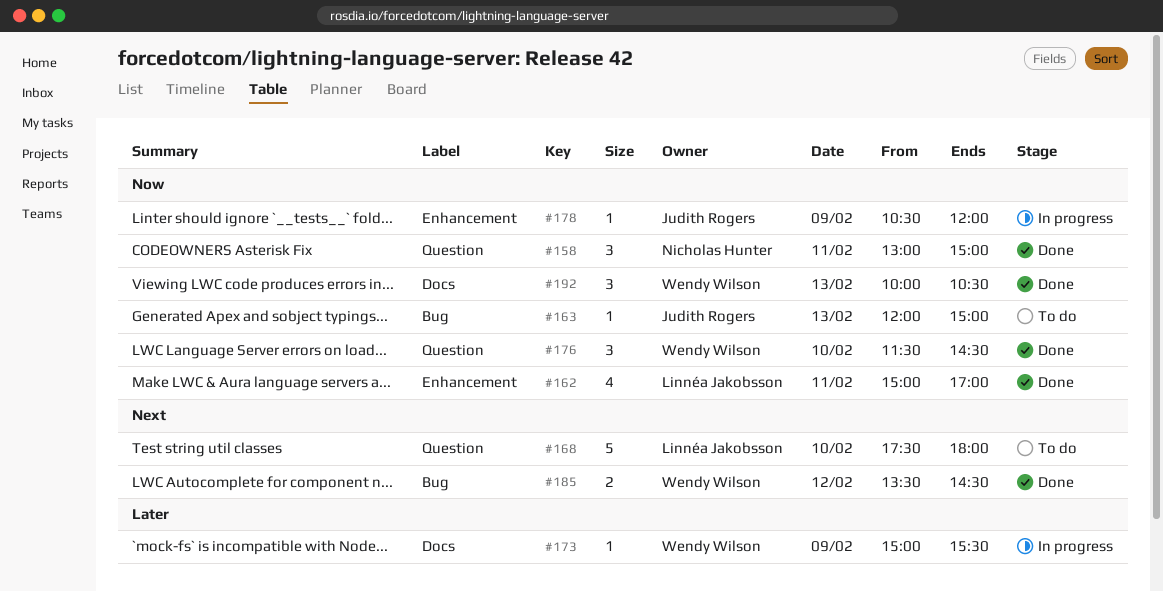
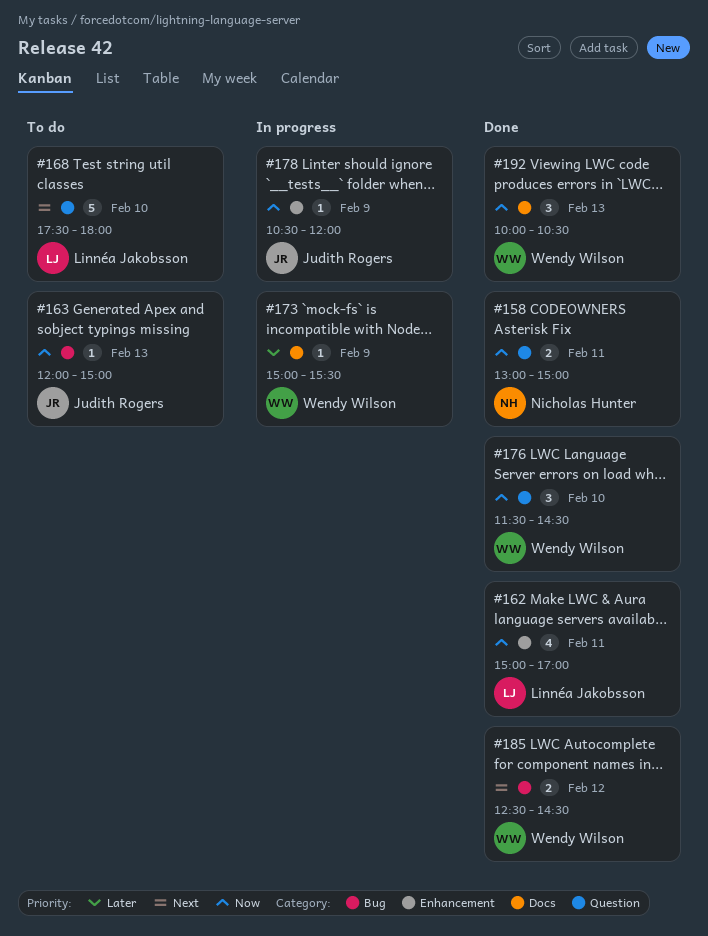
#158, estimate: 3 -> 2
#185, begins: 13:30 -> 12:30

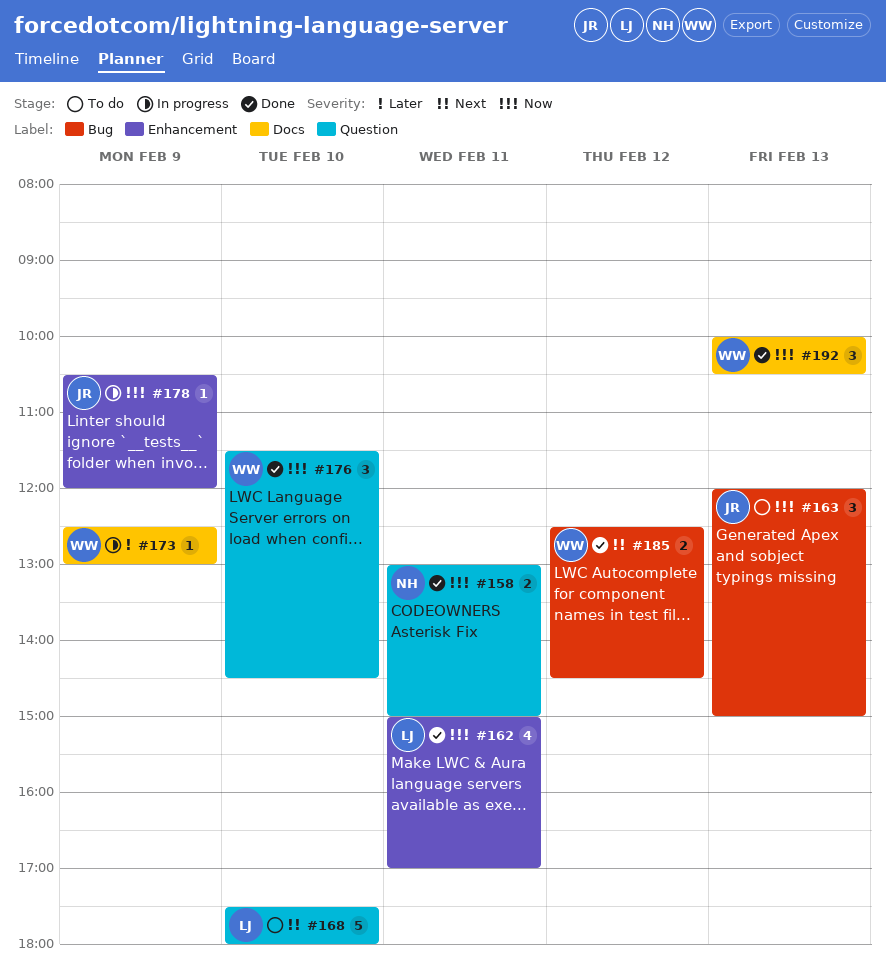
#163, estimate: 1 -> 3
#173, begins: 15:00 -> 12:30
#173, ends: 15:30 -> 13:00

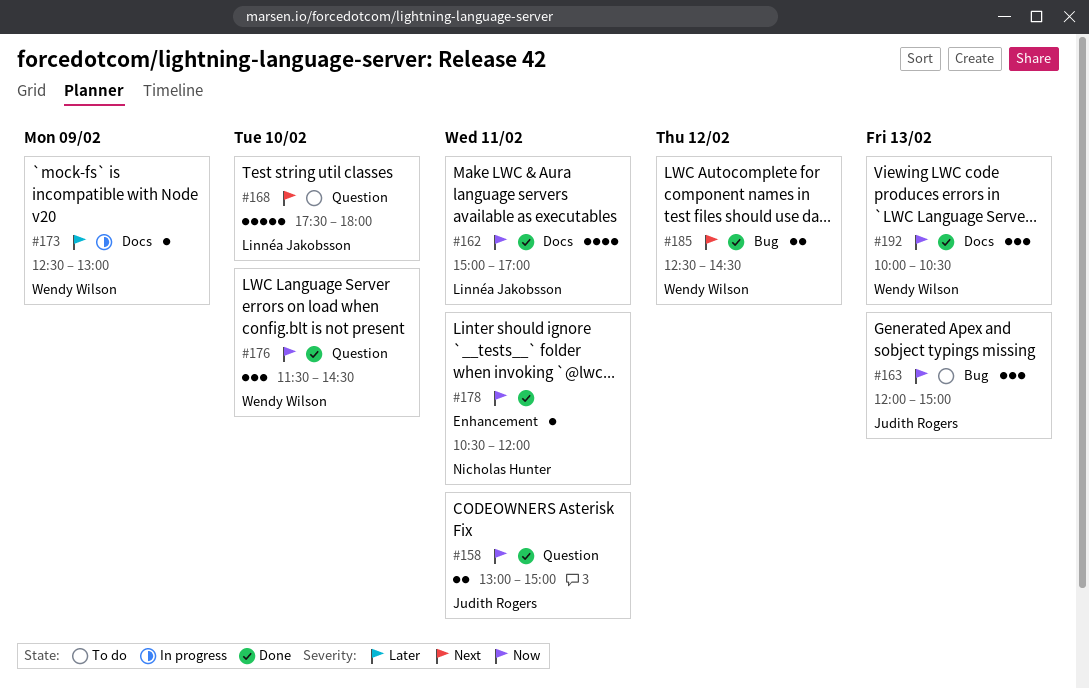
#158, owner: Nicholas Hunter -> Judith Rogers
#162, label: Enhancement -> Docs
#178, status: In progress -> Done
#178, owner: Judith Rogers -> Nicholas Hunter
#178, day: Feb 9 -> Feb 11

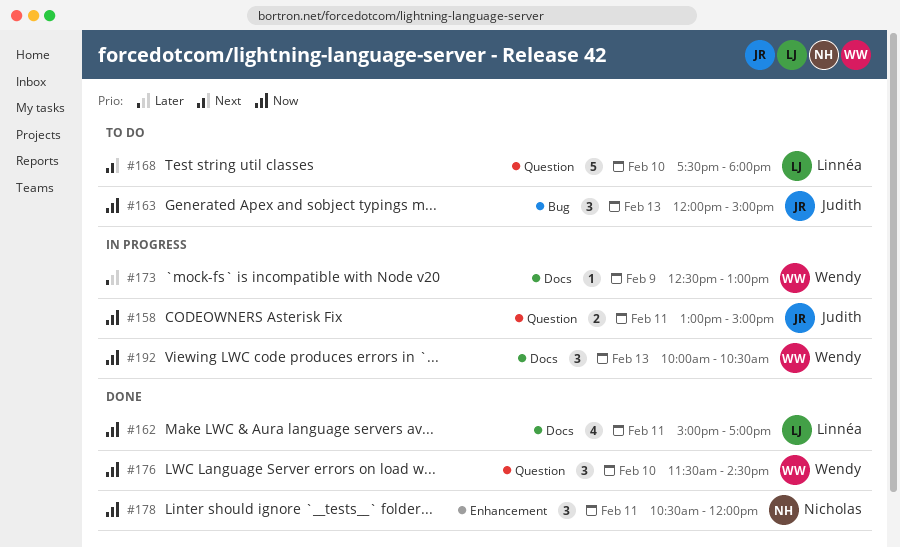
#158, status: Done -> In progress
#178, estimate: 1 -> 3
#185: present -> none
#192, status: Done -> In progress

